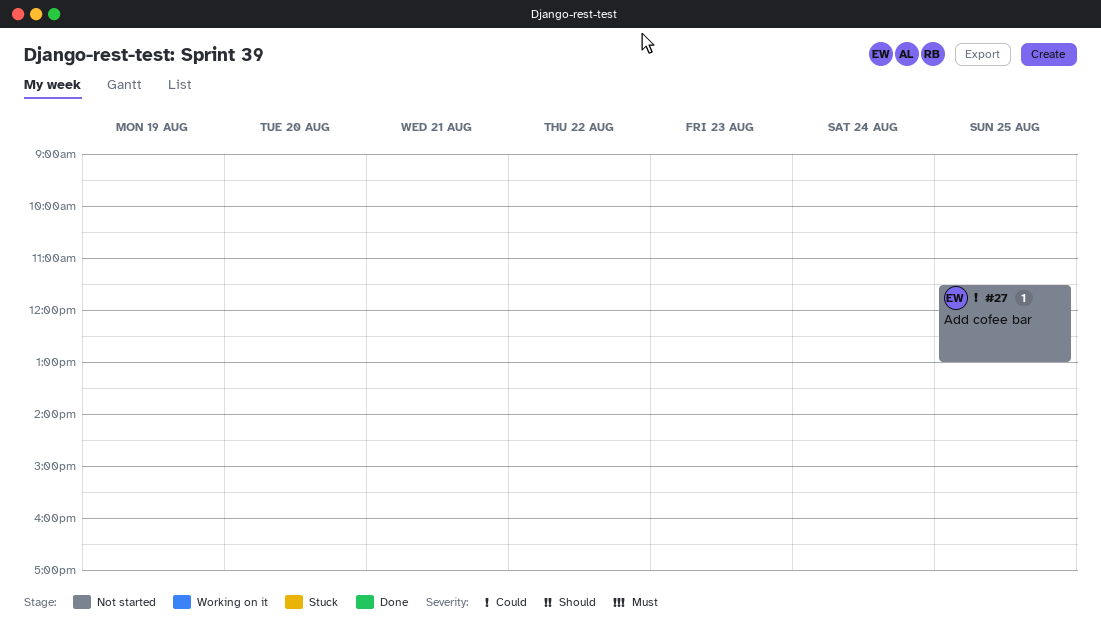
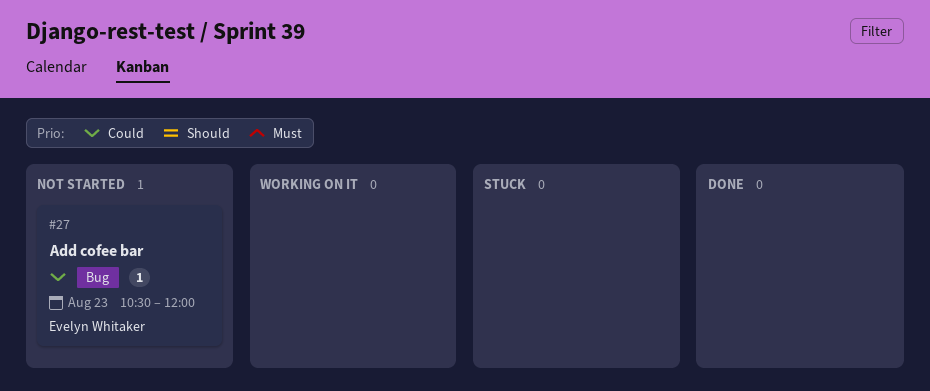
#27, day: Aug 25 -> Aug 23
#27, begins: 11:30 -> 10:30
#27, ends: 13:00 -> 12:00

